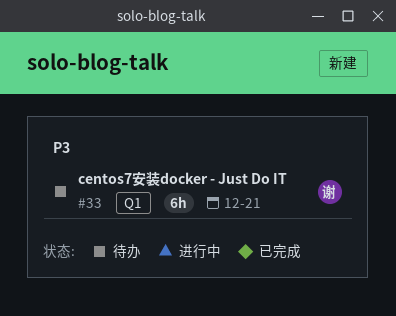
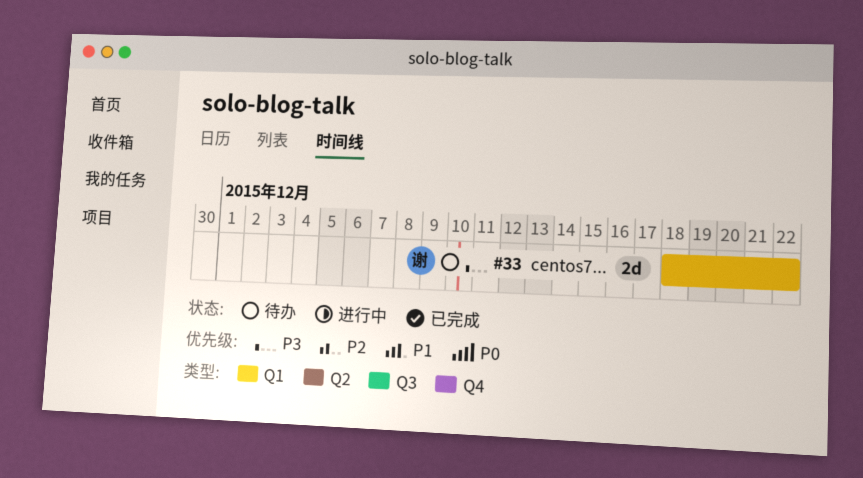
#33, estimate: 6h -> 2d
#33, due: Dec 21 -> Dec 22

